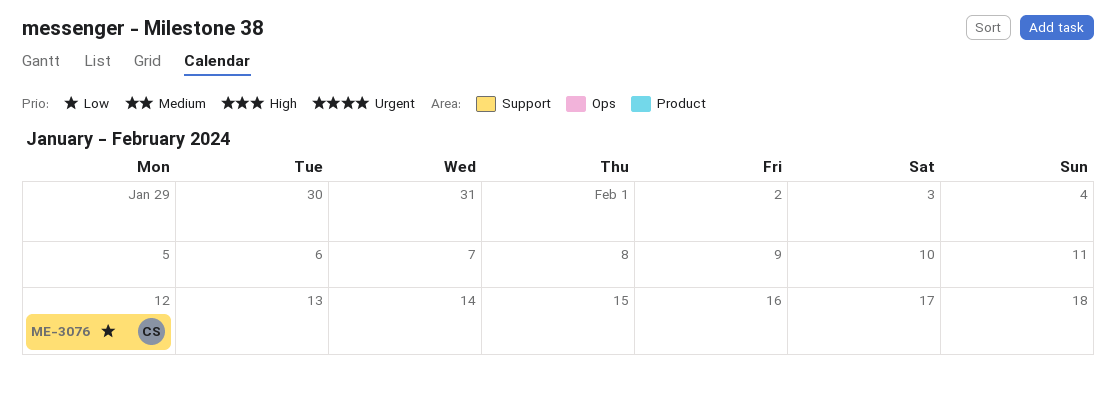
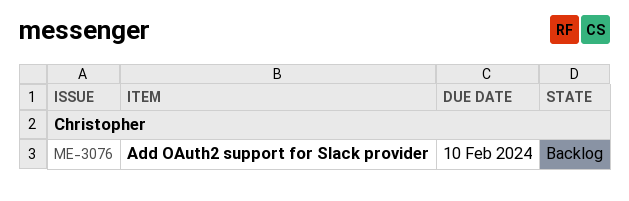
ME-3076, due: Feb 12 -> Feb 10

